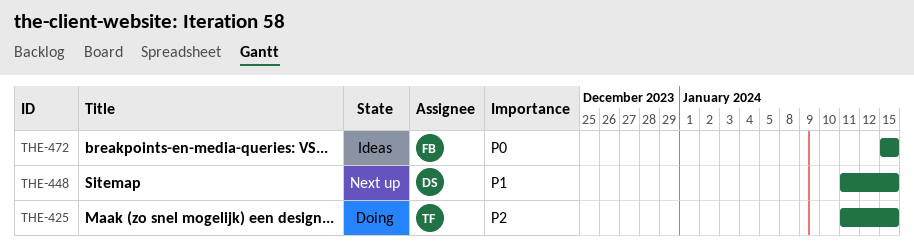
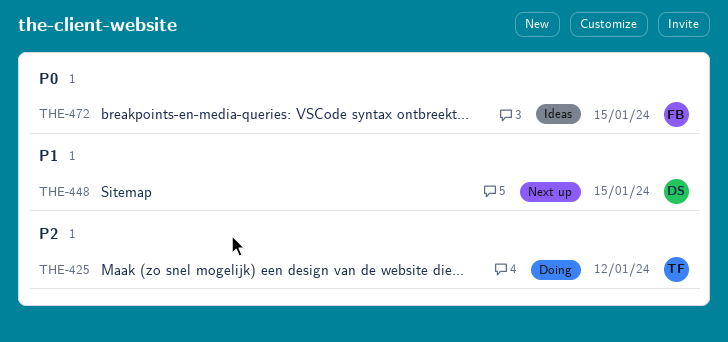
THE-425, due: Jan 15 -> Jan 12

